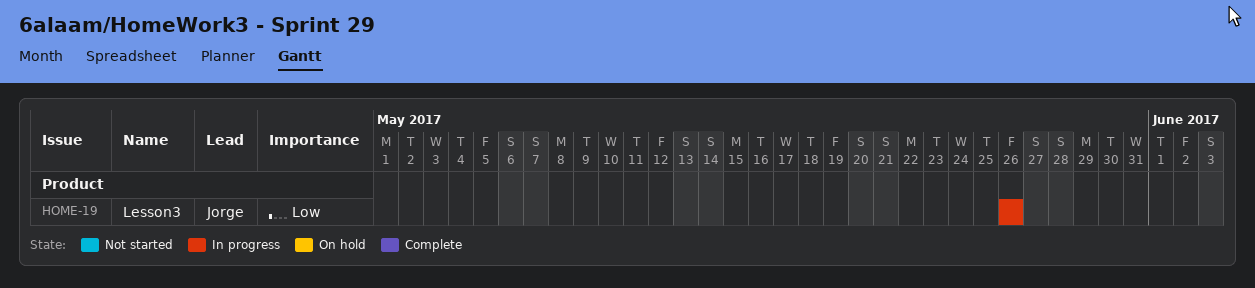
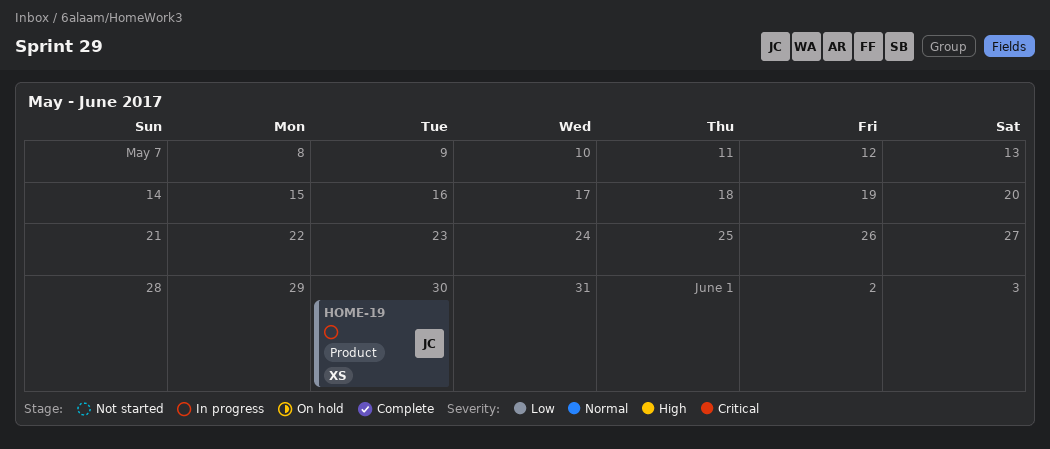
HOME-19, due: May 26 -> May 30

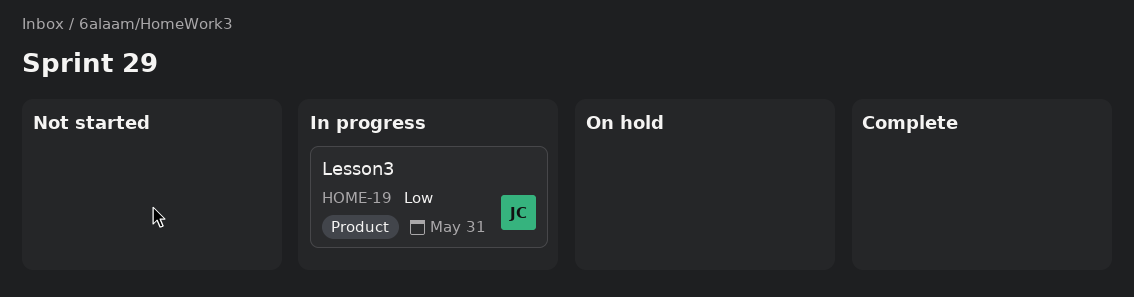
HOME-19, due: May 30 -> May 31

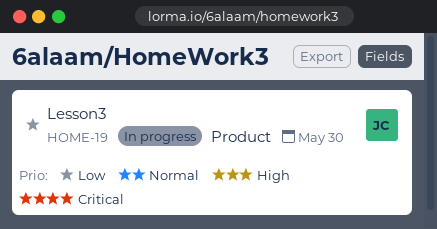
HOME-19, due: May 31 -> May 30

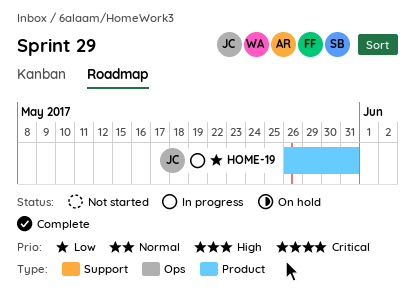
HOME-19, due: May 30 -> May 31

